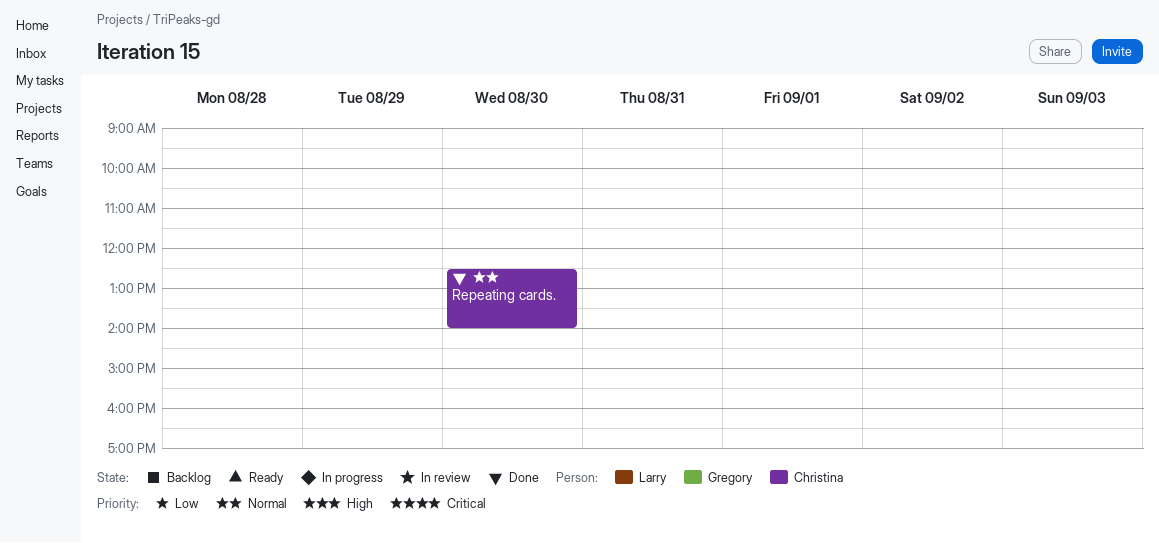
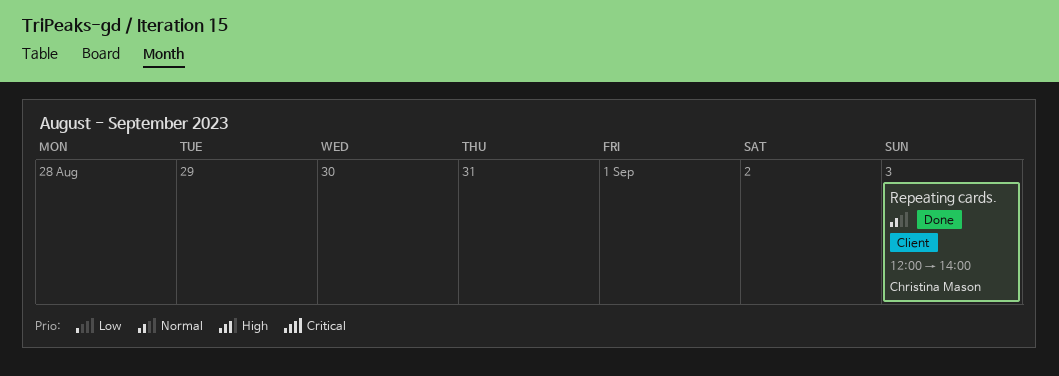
Repeating cards., day: Aug 30 -> Sep 3
Repeating cards., begins: 12:30 -> 12:00

